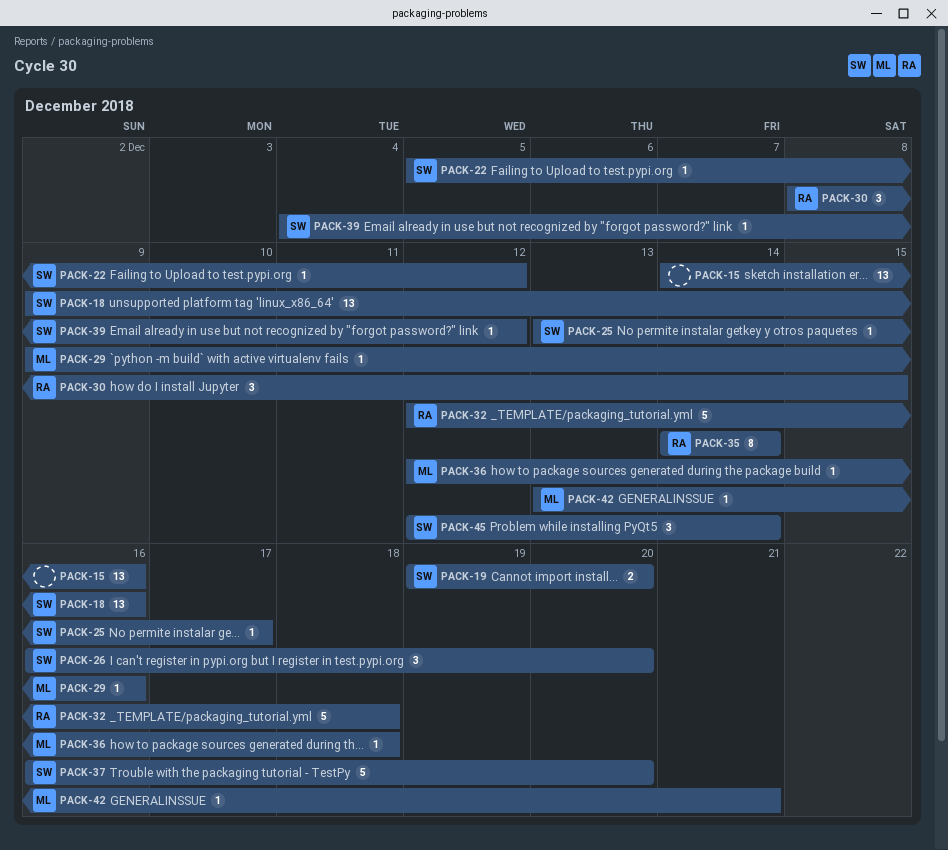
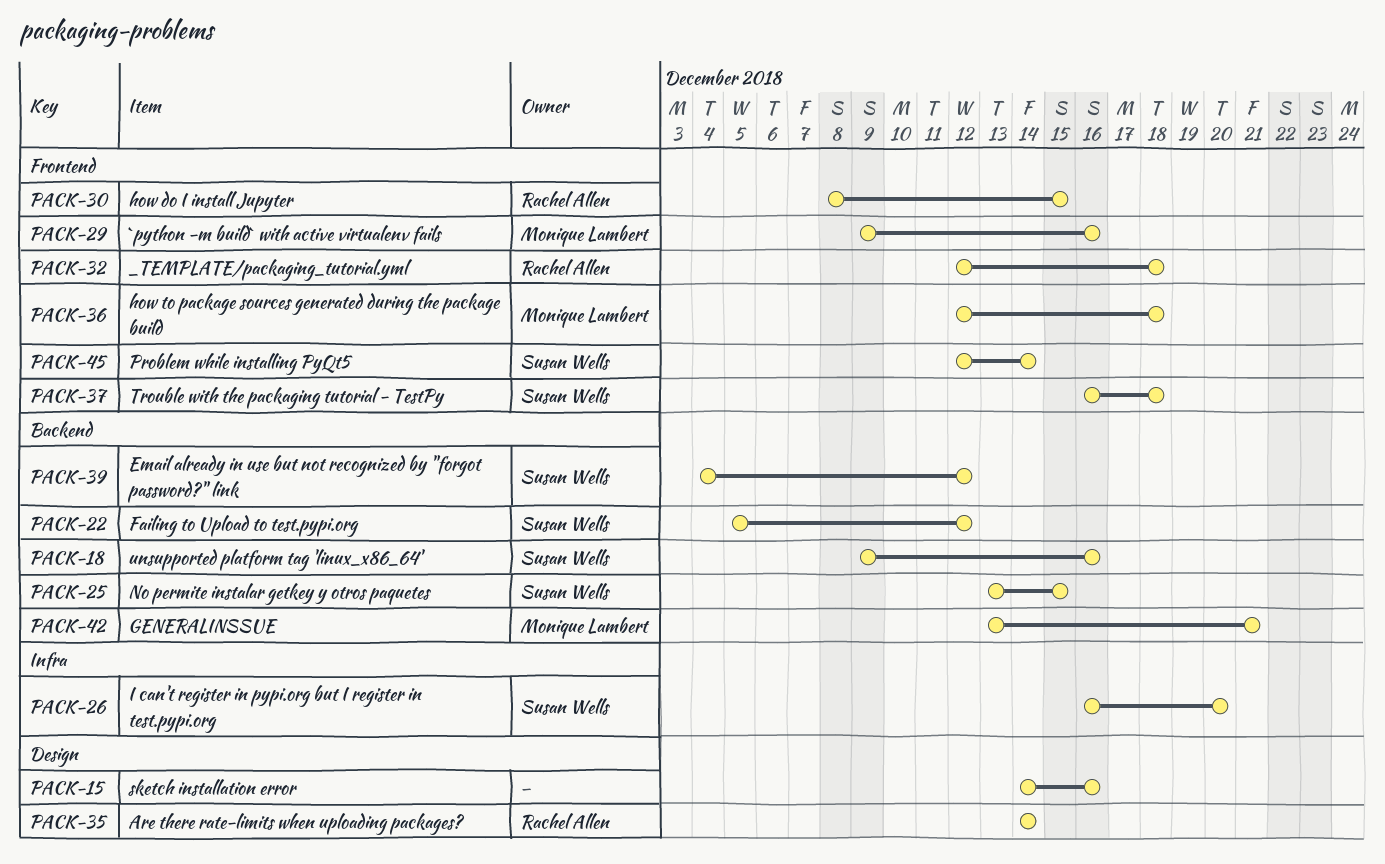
PACK-19: present -> none
PACK-25, due: Dec 17 -> Dec 15
PACK-37, due: Dec 20 -> Dec 18

